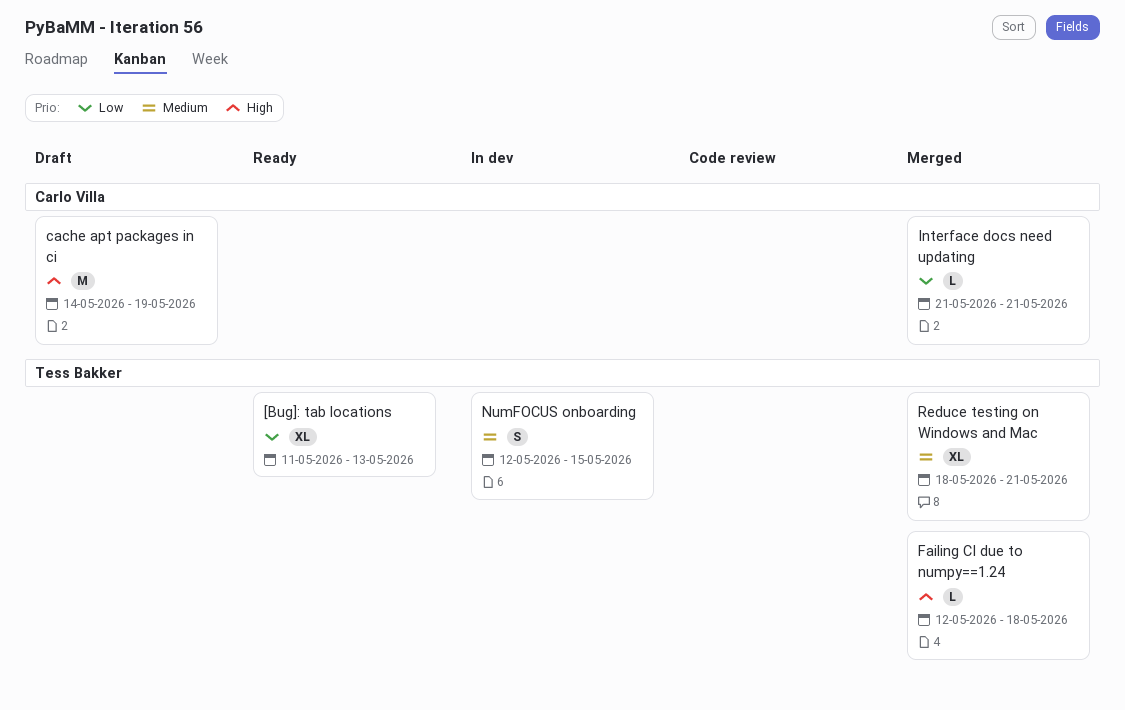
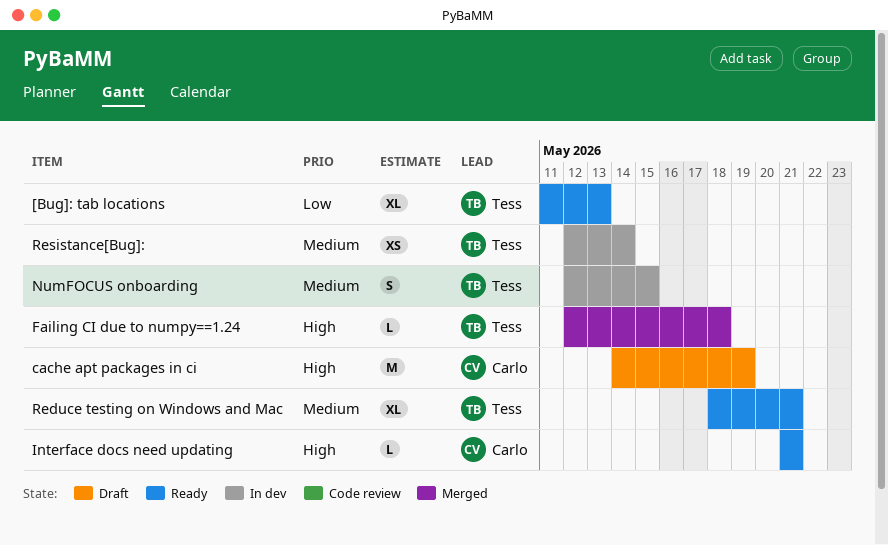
Interface docs need updating, status: Merged -> Ready
Interface docs need updating, priority: Low -> High
Reduce testing on Windows and Mac, status: Merged -> Ready
Resistance[Bug]:: none -> present

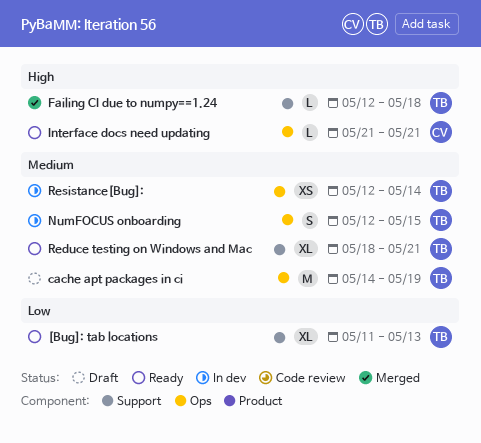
cache apt packages in ci, owner: Carlo -> Tess
cache apt packages in ci, priority: High -> Medium

